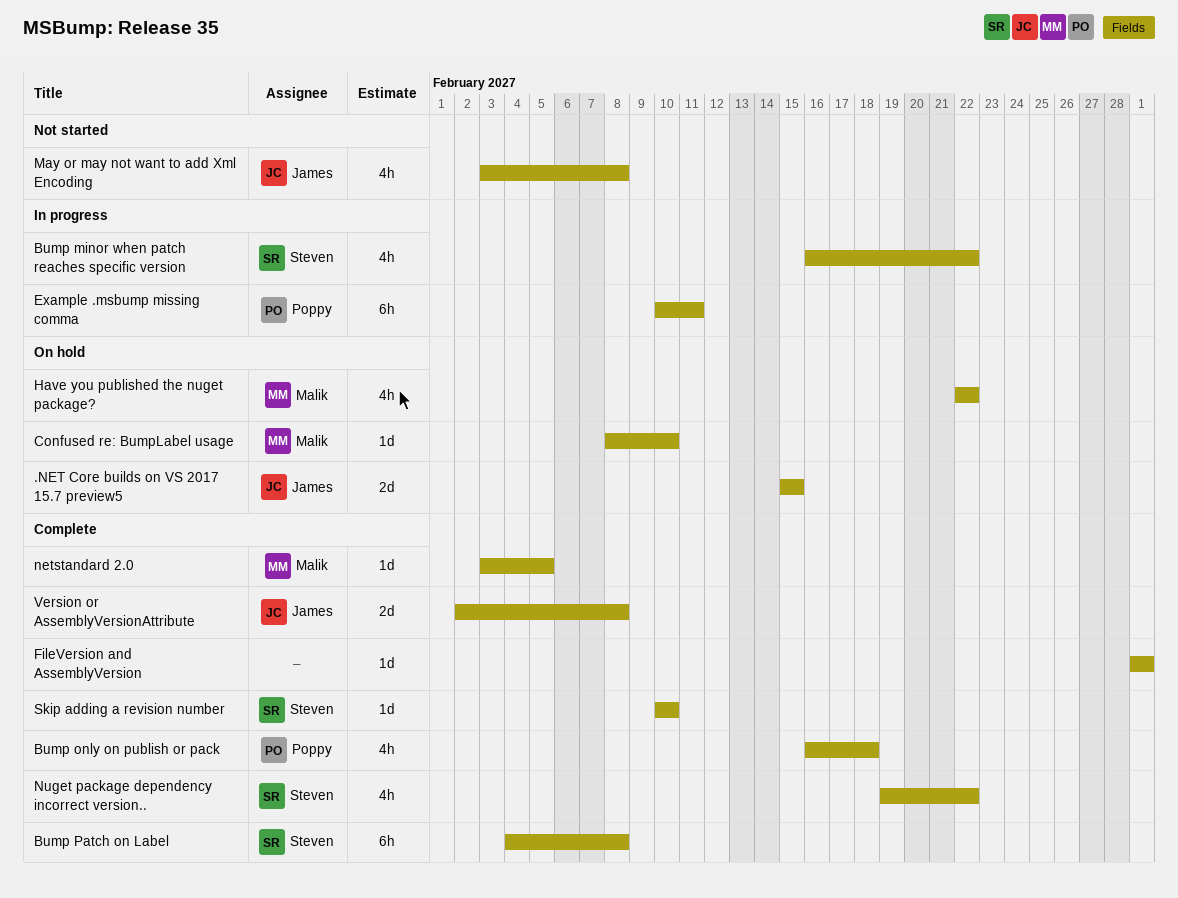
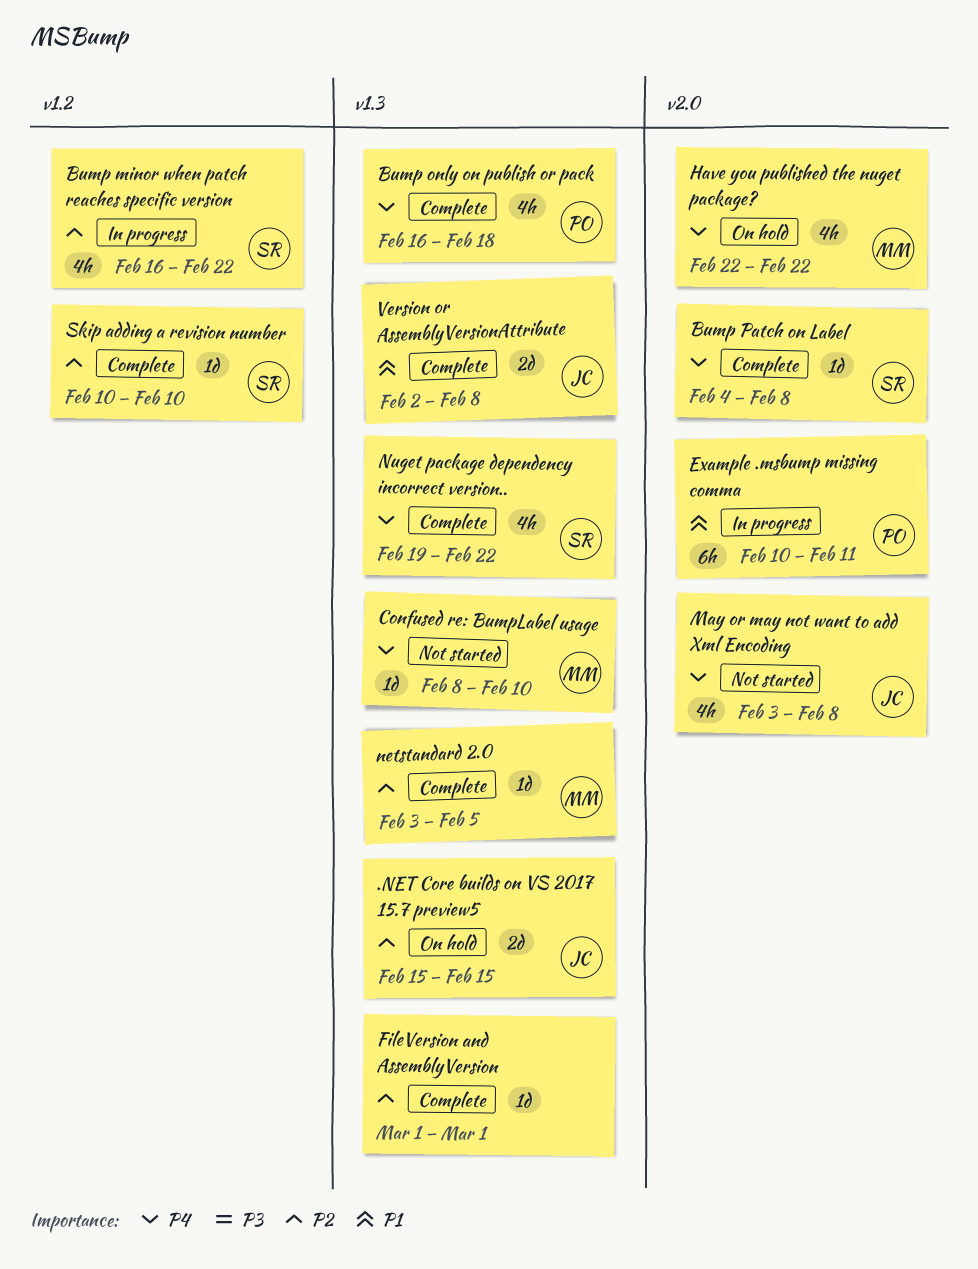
Bump Patch on Label, estimate: 6h -> 1d
Confused re: BumpLabel usage, status: On hold -> Not started

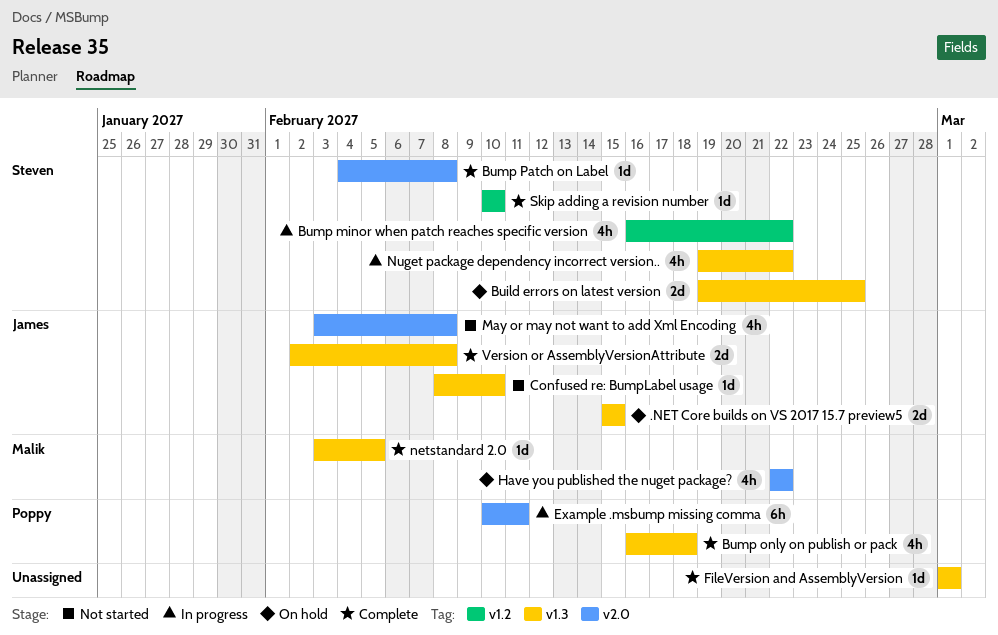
Build errors on latest version: none -> present
Confused re: BumpLabel usage, owner: Malik -> James
Nuget package dependency incorrect version.., status: Complete -> In progress

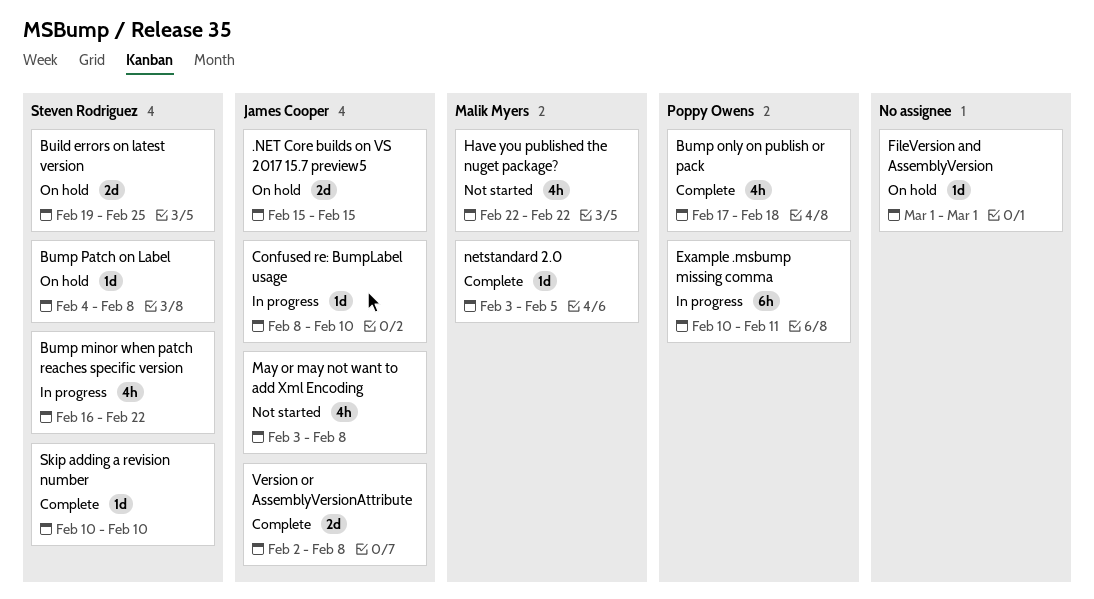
Bump only on publish or pack, start: Feb 16 -> Feb 17
Bump Patch on Label, status: Complete -> On hold
Confused re: BumpLabel usage, status: Not started -> In progress
FileVersion and AssemblyVersion, status: Complete -> On hold
Have you published the nuget package?, status: On hold -> Not started
Nuget package dependency incorrect version..: present -> none

